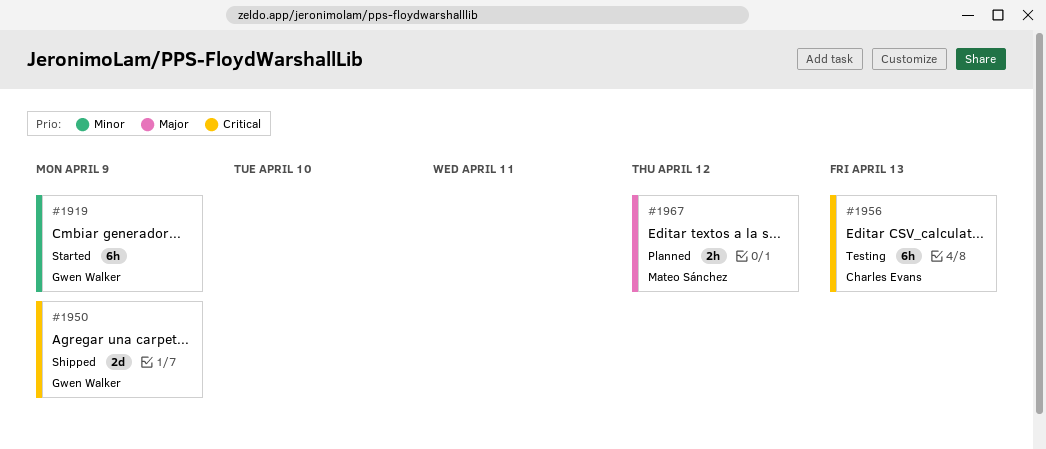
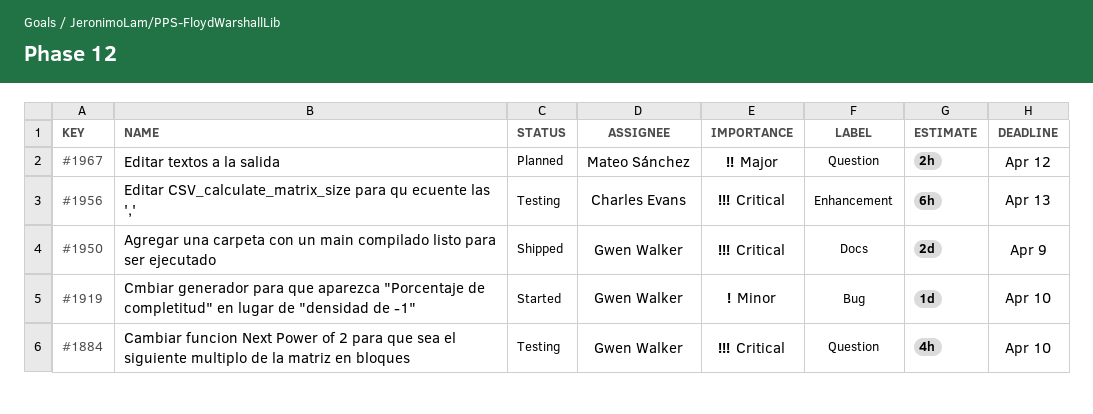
#1884: none -> present
#1919, estimate: 6h -> 1d
#1919, due: Apr 9 -> Apr 10

